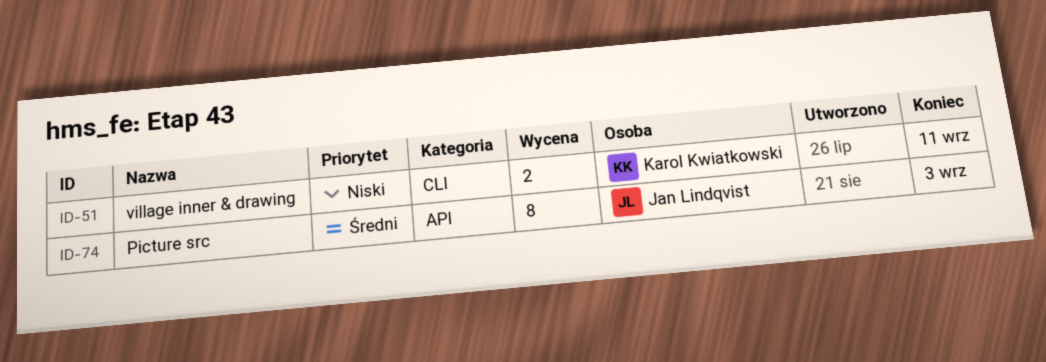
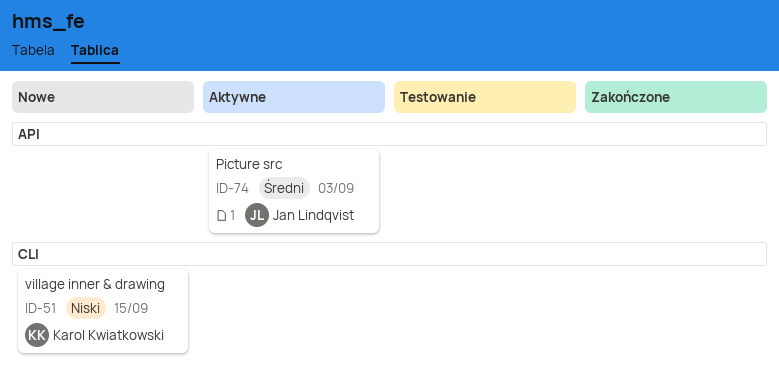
ID-51, due: Sep 11 -> Sep 15

